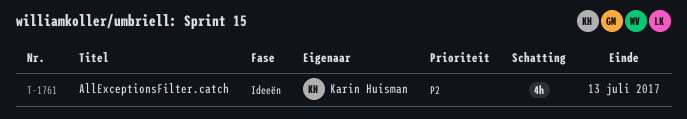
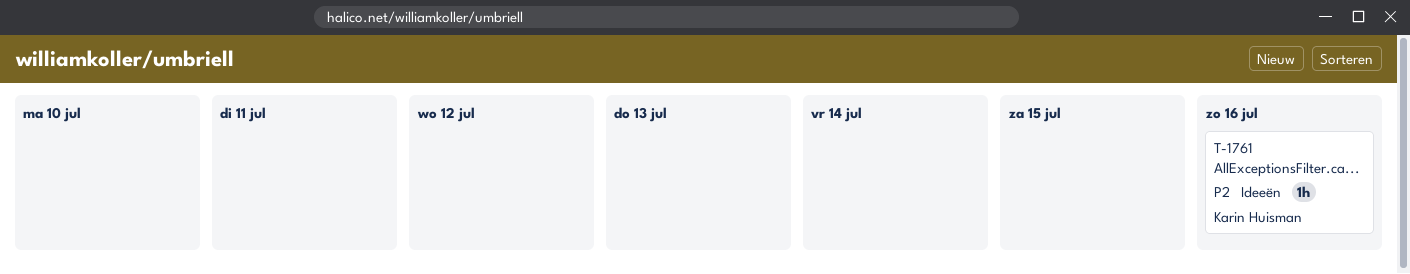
T-1761, estimate: 4h -> 1h
T-1761, due: Jul 13 -> Jul 16

